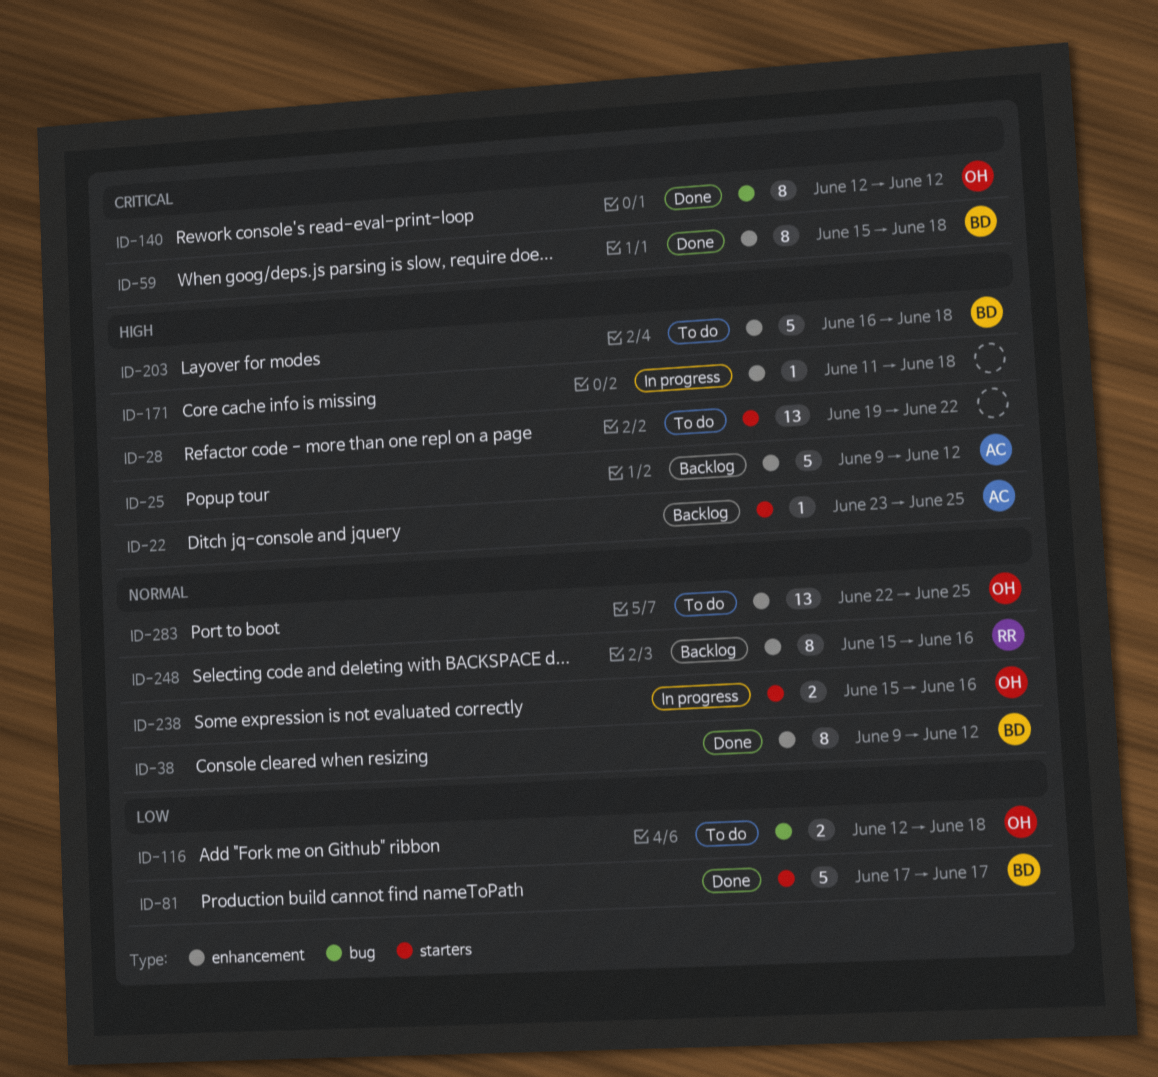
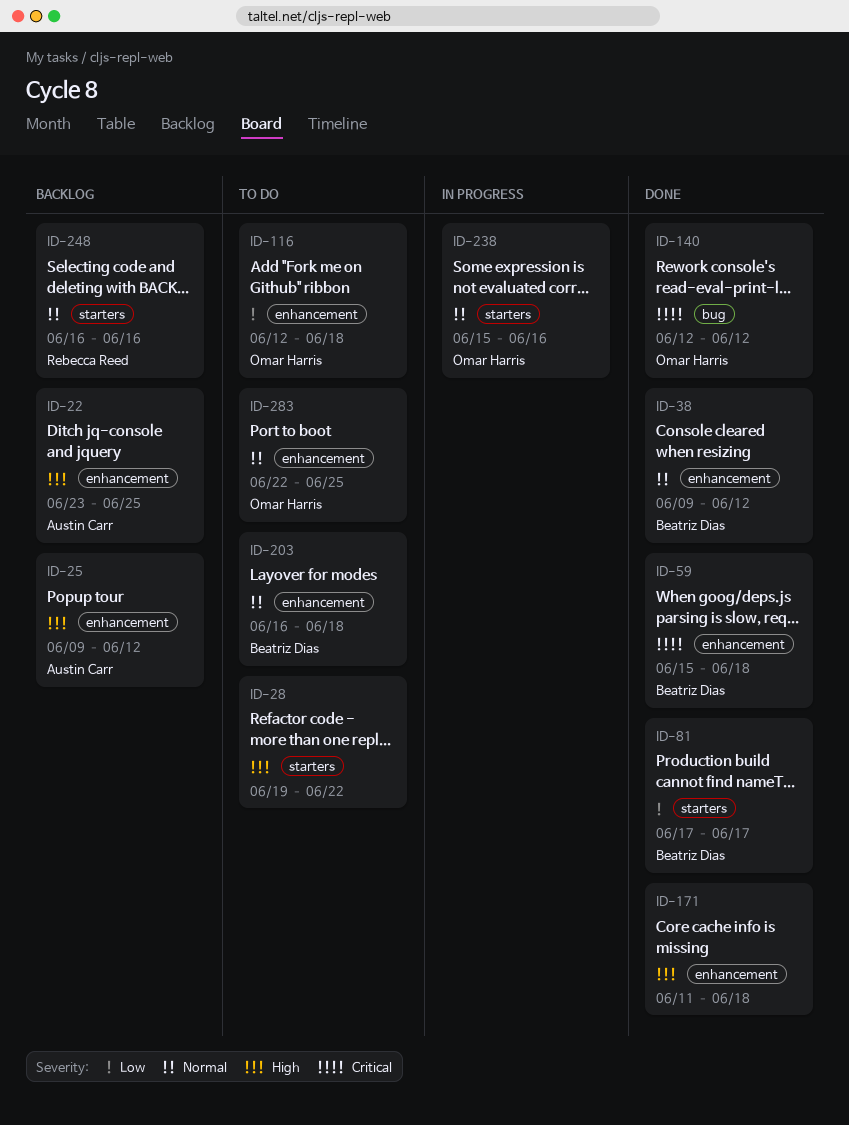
ID-22, label: starters -> enhancement
ID-116, label: bug -> enhancement
ID-171, status: In progress -> Done
ID-203, priority: High -> Normal
ID-248, label: enhancement -> starters
ID-248, start: Jun 15 -> Jun 16

